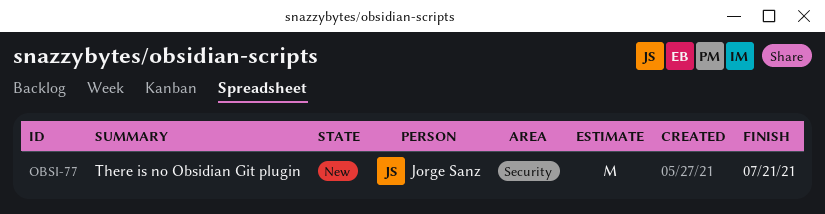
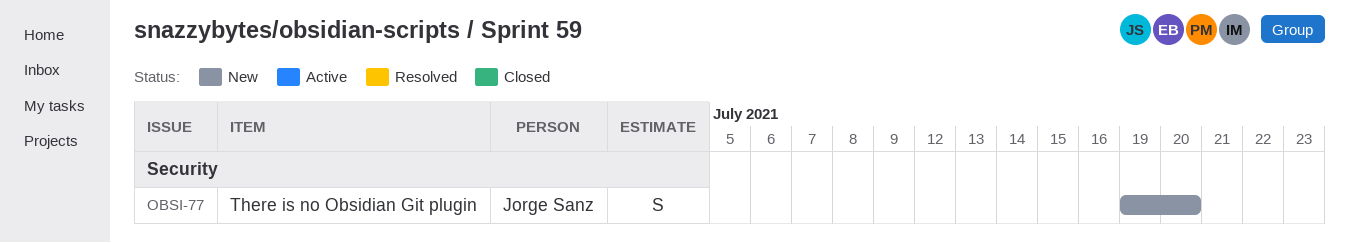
OBSI-77, estimate: M -> S
OBSI-77, due: Jul 21 -> Jul 20

